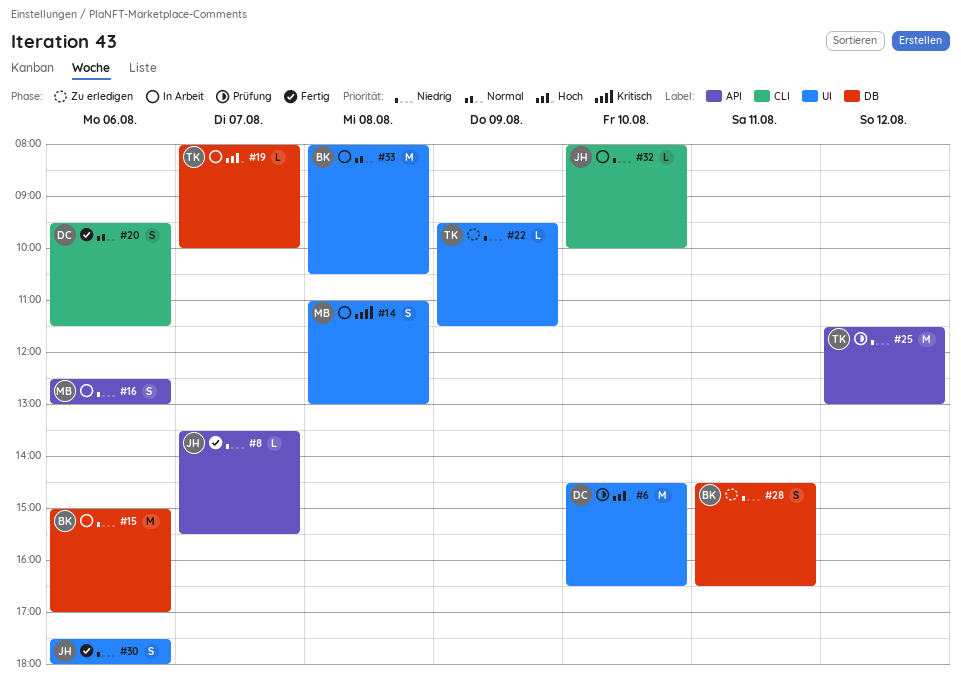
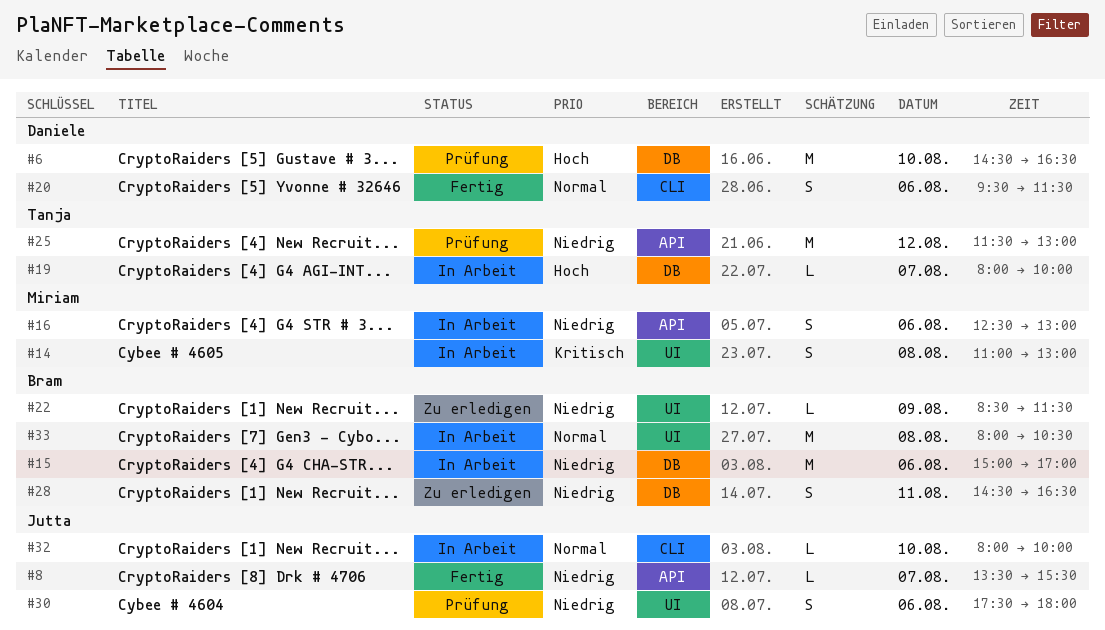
#6, label: UI -> DB
#22, owner: Tanja -> Bram
#22, begins: 09:30 -> 08:30
#30, status: Fertig -> Prüfung
#32, priority: Niedrig -> Normal

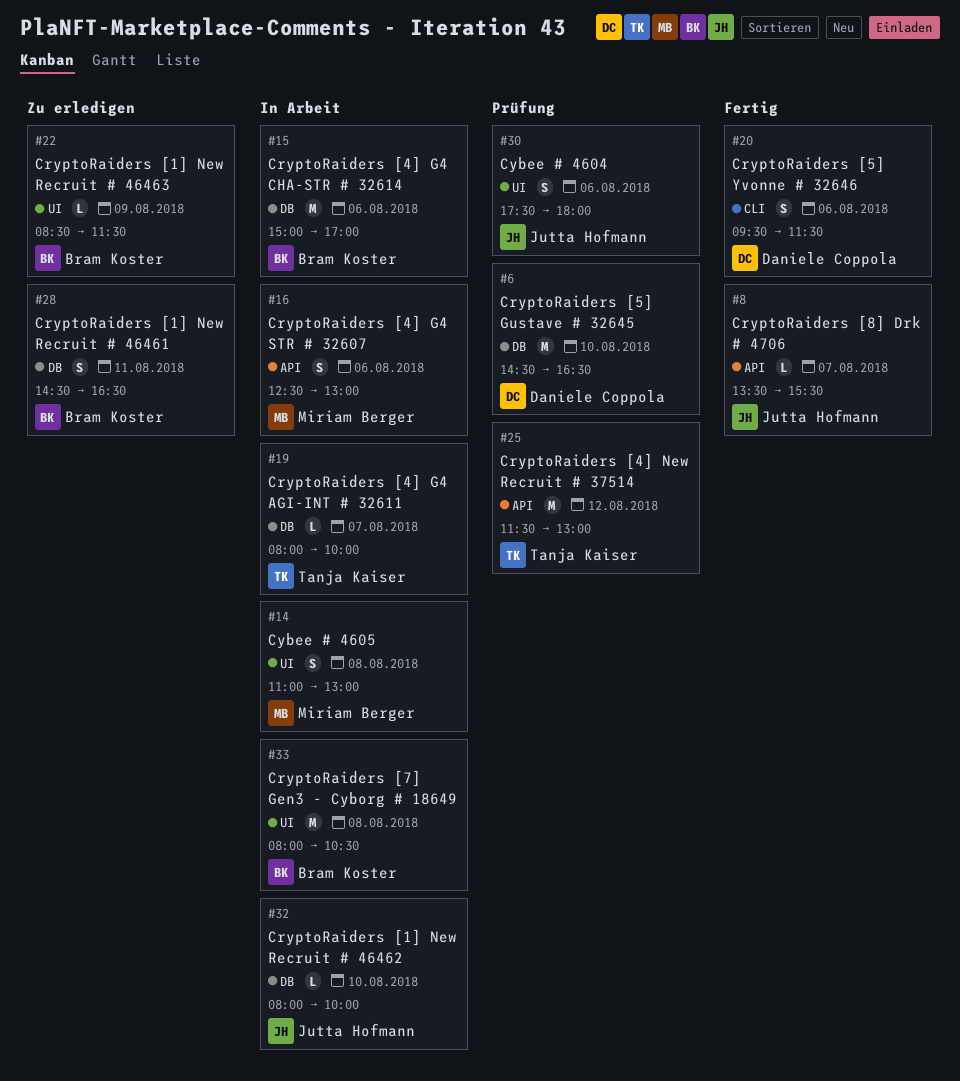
#32, label: CLI -> DB

